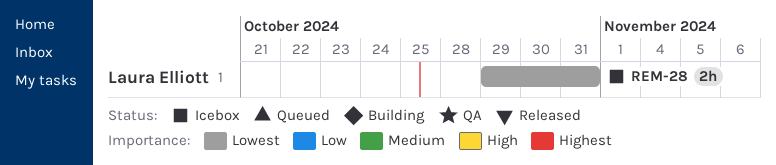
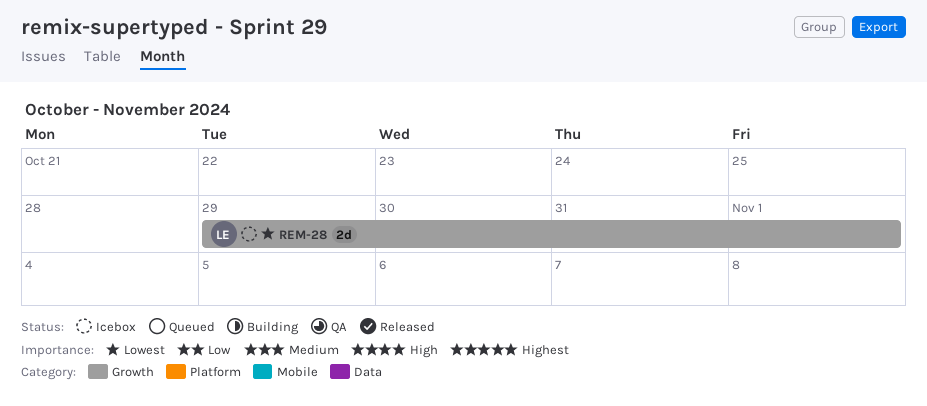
REM-28, estimate: 2h -> 2d
REM-28, due: Oct 31 -> Nov 1

